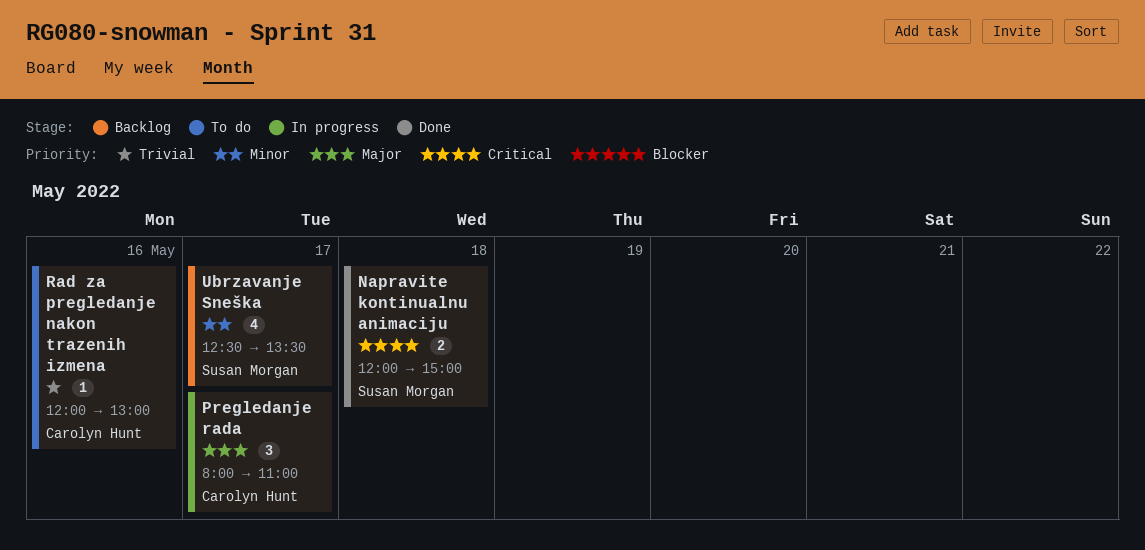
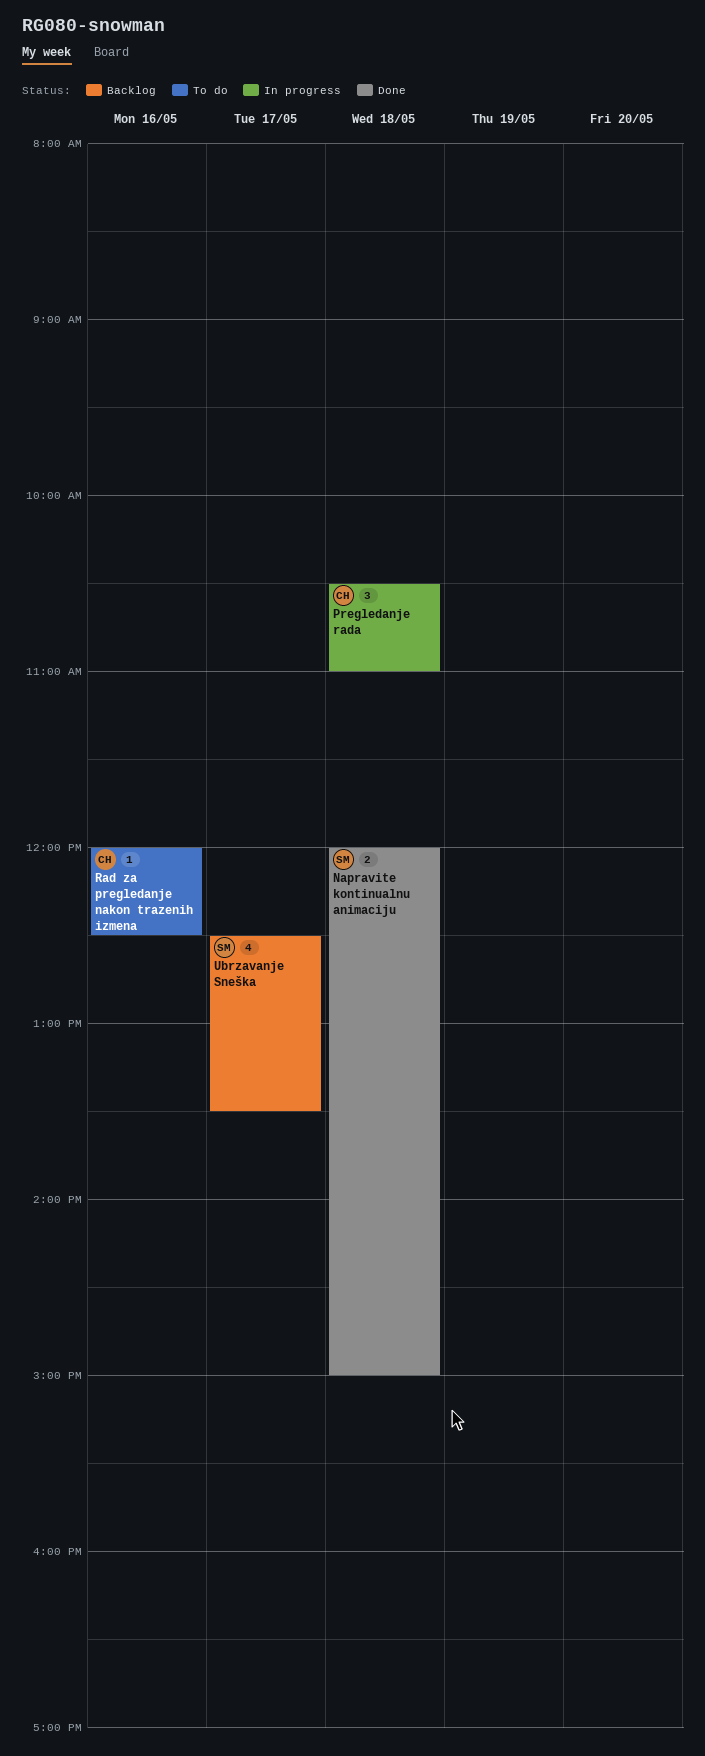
Pregledanje rada, day: May 17 -> May 18
Pregledanje rada, begins: 08:00 -> 10:30
Rad za pregledanje nakon trazenih izmena, ends: 13:00 -> 12:30

